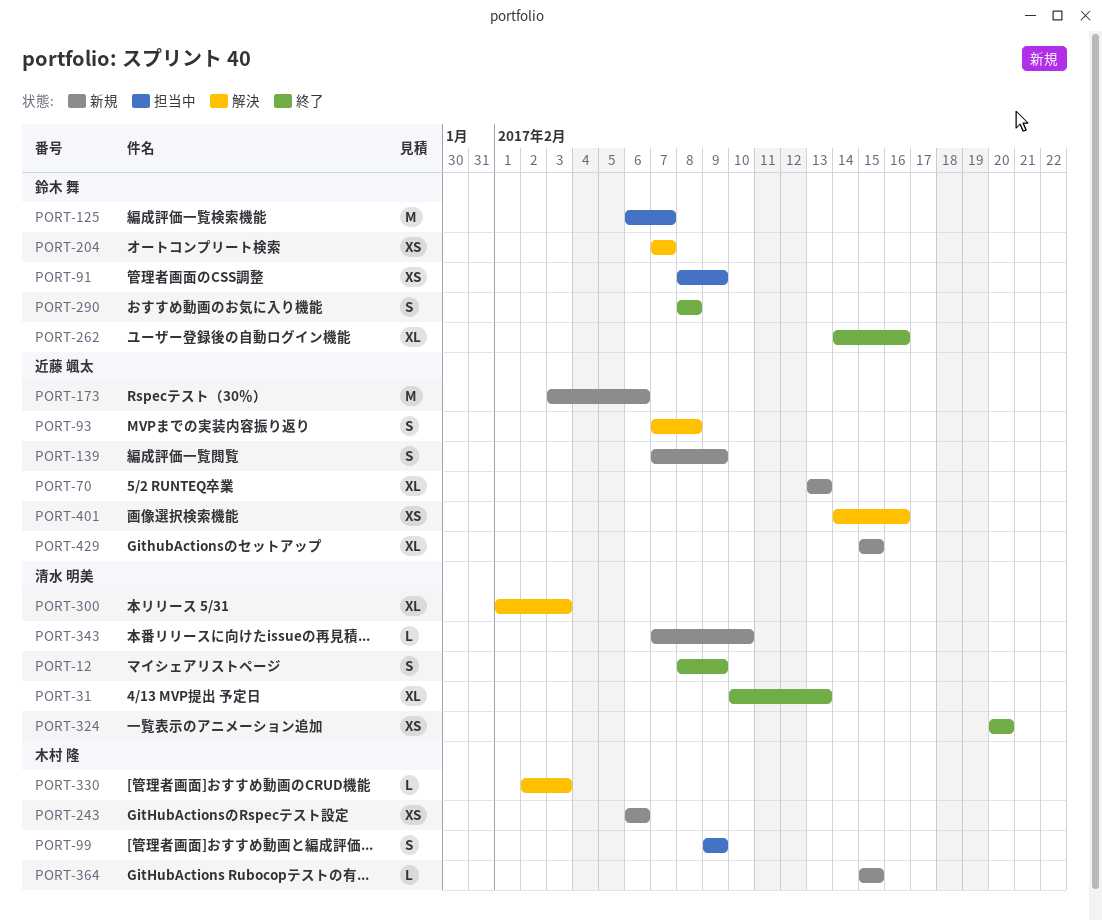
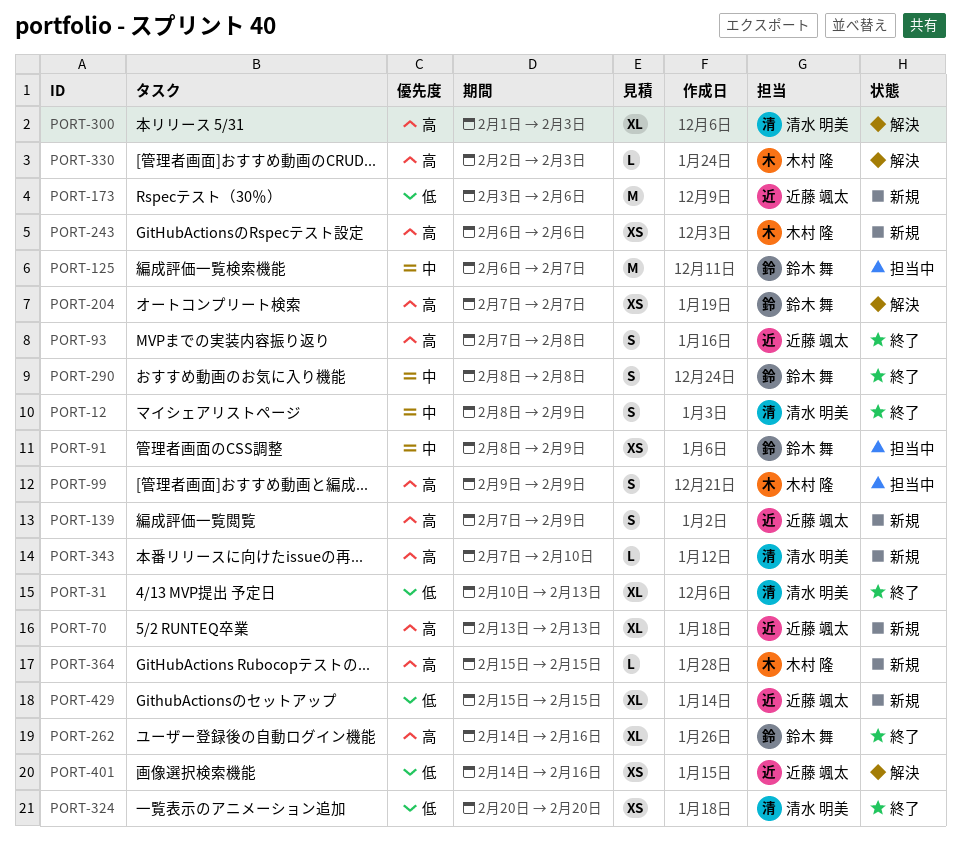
PORT-93, status: 解決 -> 終了

